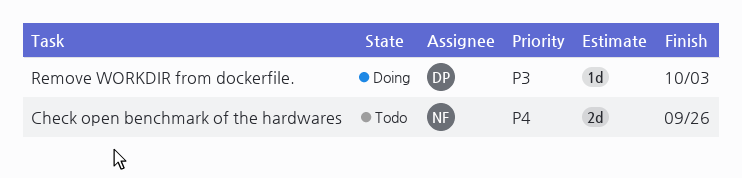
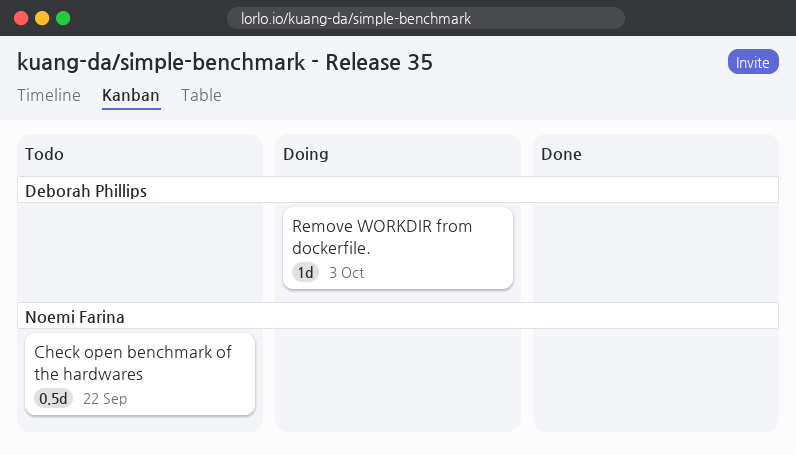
Check open benchmark of the hardwares, estimate: 2d -> 0.5d
Check open benchmark of the hardwares, due: Sep 26 -> Sep 22

